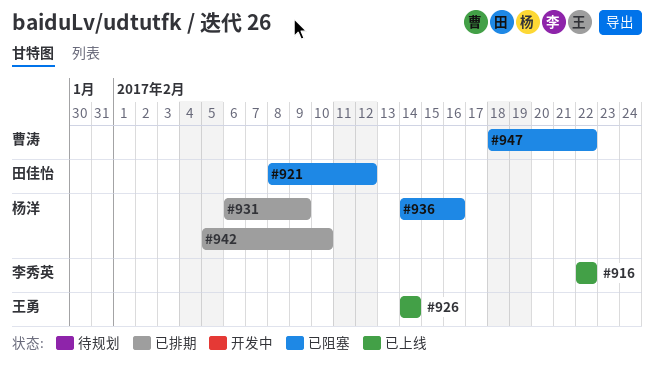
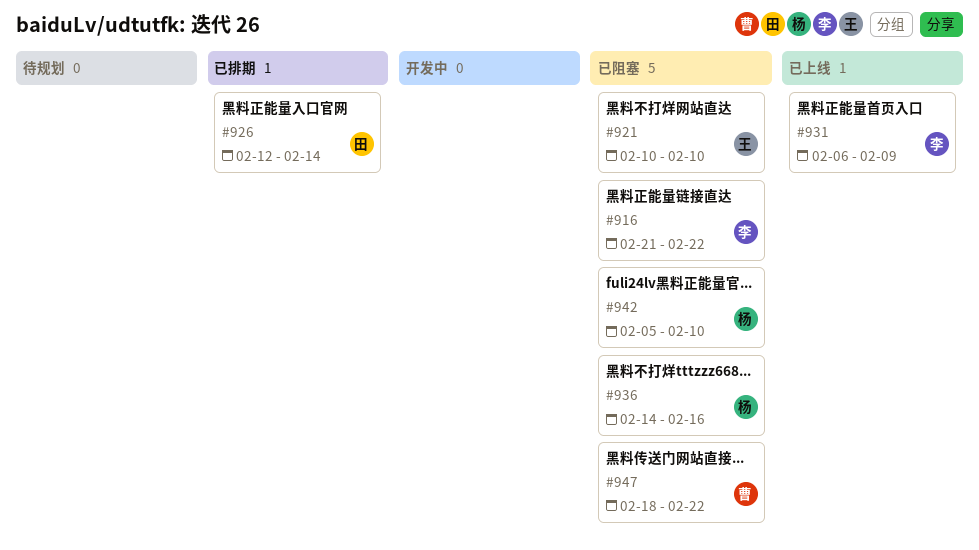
#916, status: 已上线 -> 已阻塞
#916, start: Feb 22 -> Feb 21
#921, owner: 田佳怡 -> 王勇
#921, start: Feb 8 -> Feb 10
#921, due: Feb 12 -> Feb 10
#926, status: 已上线 -> 已排期
#926, owner: 王勇 -> 田佳怡
#926, start: Feb 14 -> Feb 12
#931, status: 已排期 -> 已上线
#931, owner: 杨洋 -> 李秀英
#942, status: 已排期 -> 已阻塞

